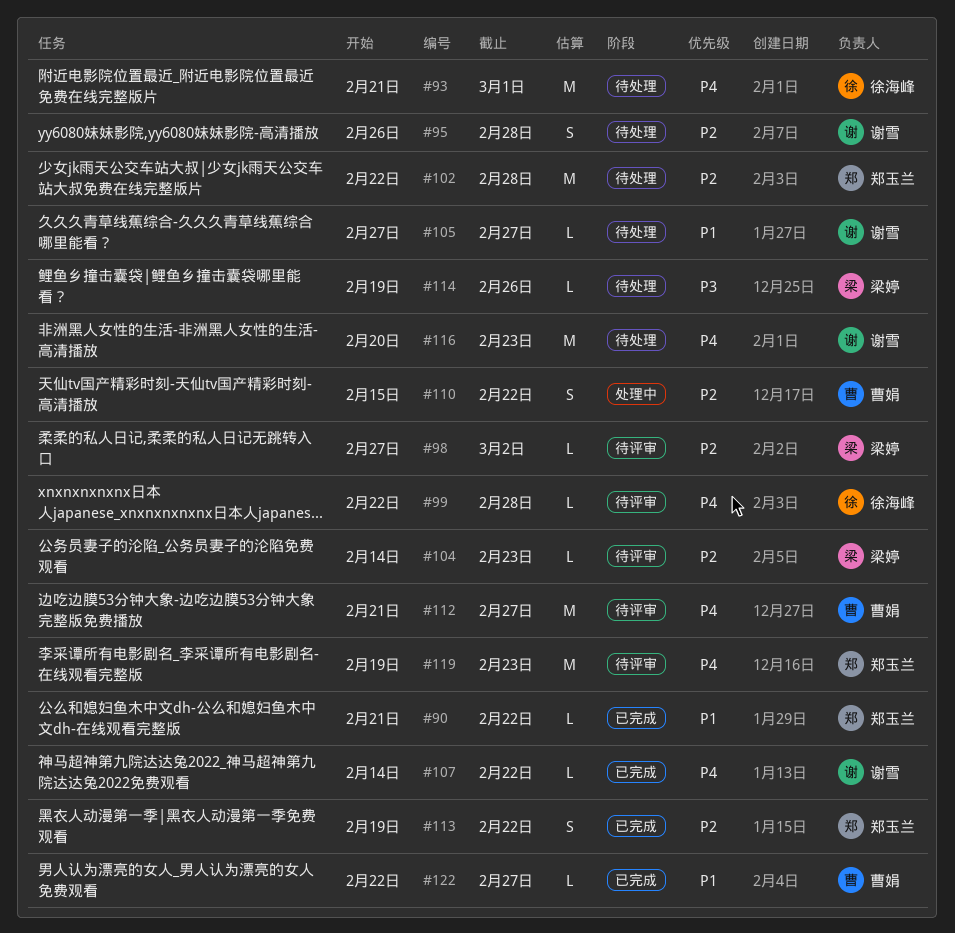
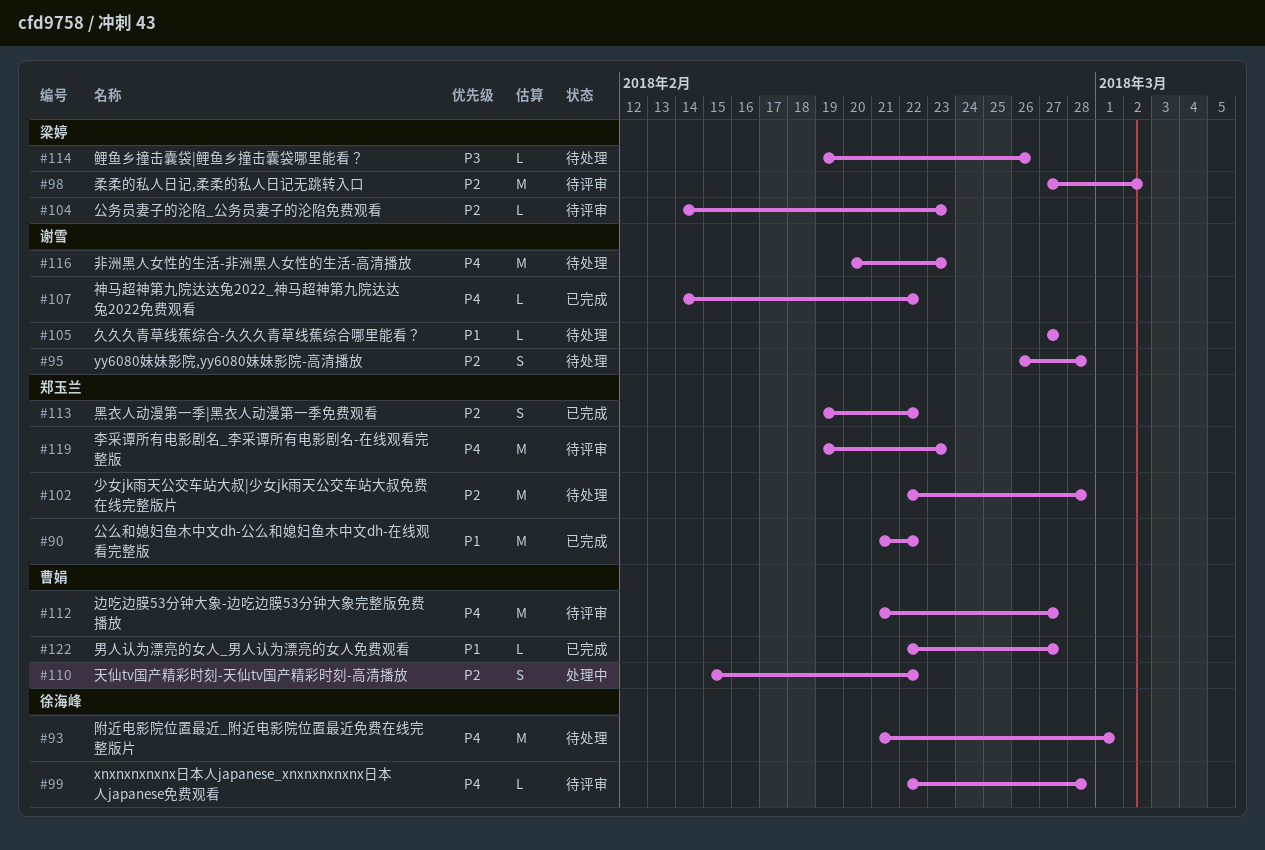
#90, estimate: L -> M
#98, estimate: L -> M

